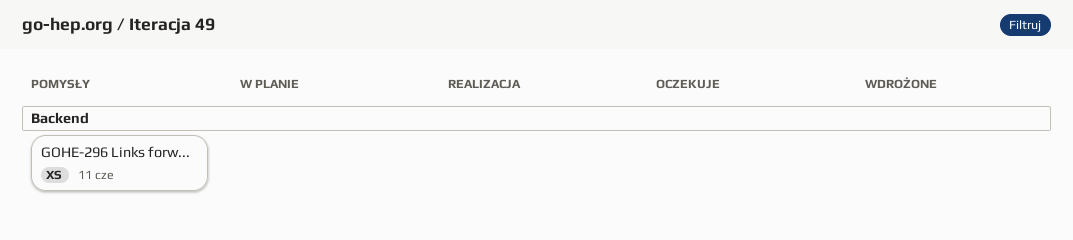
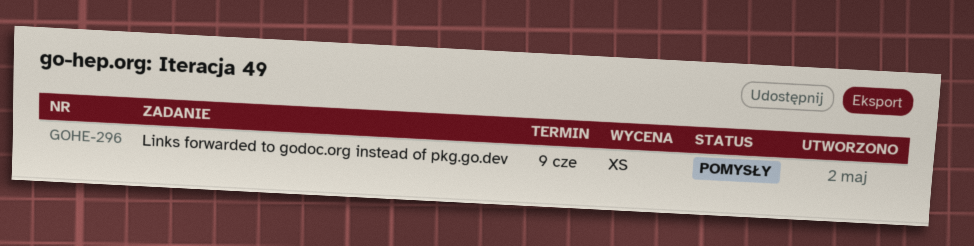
GOHE-296, due: Jun 11 -> Jun 9

